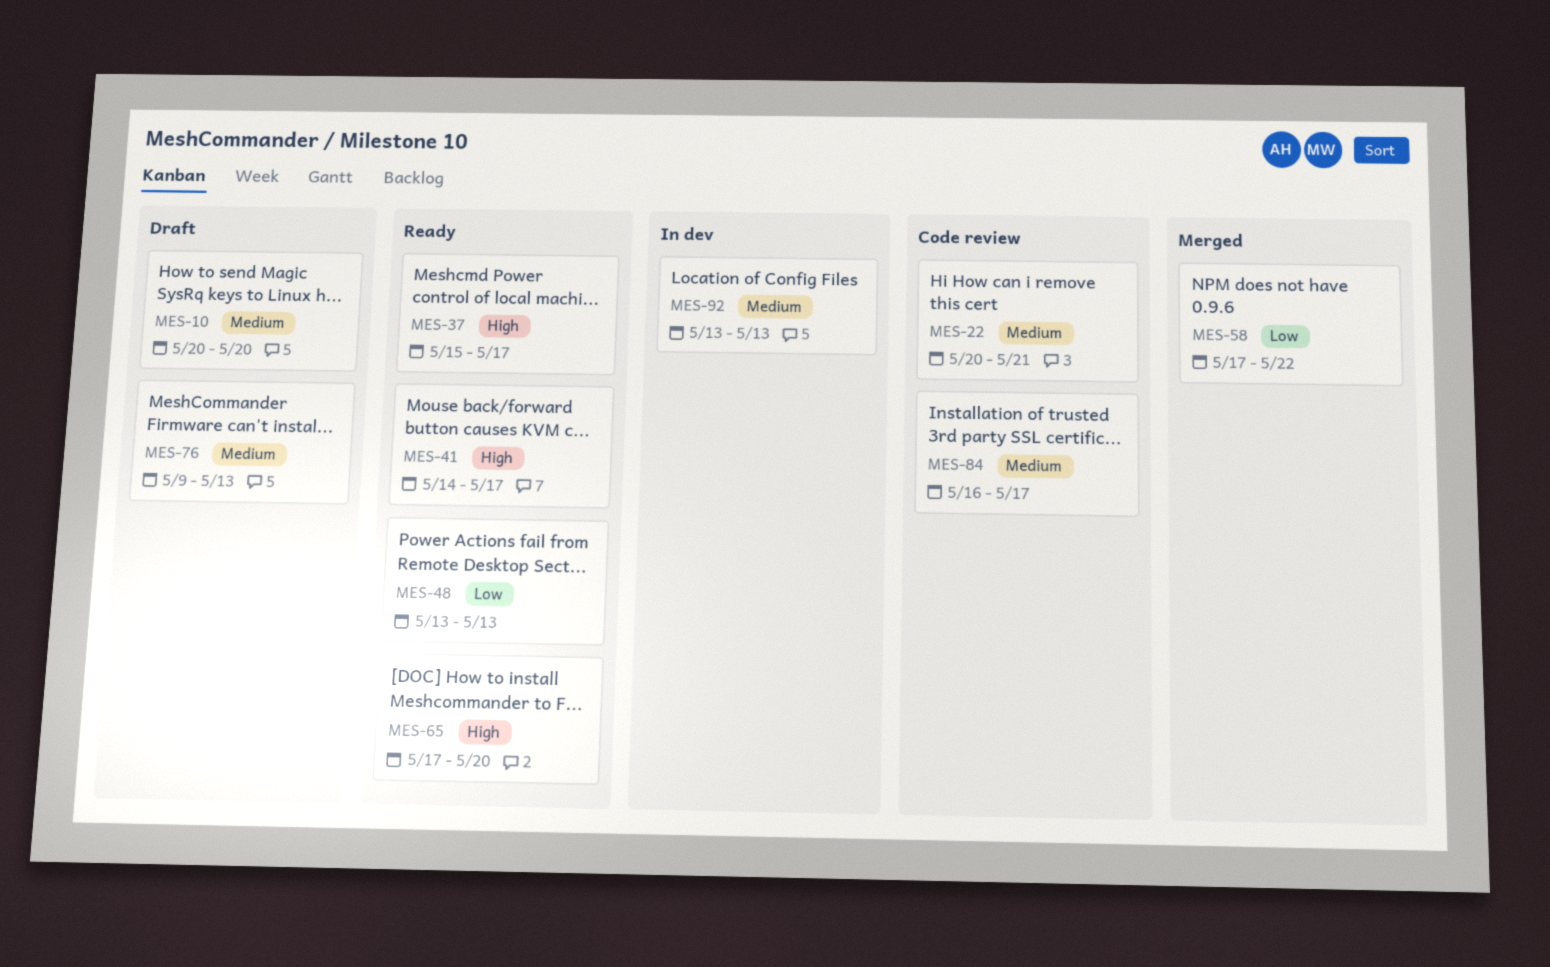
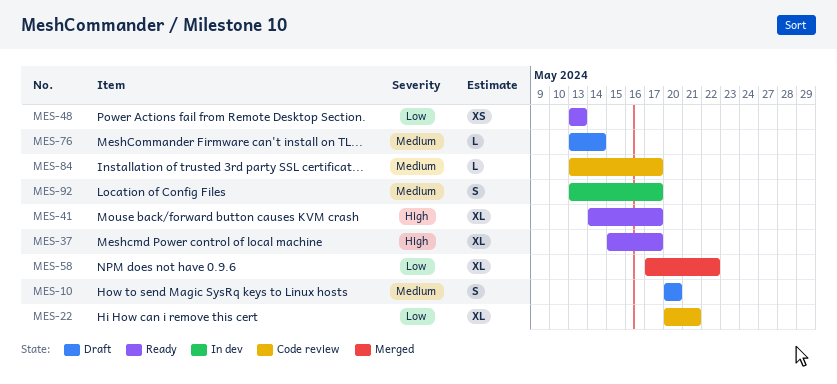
MES-22, priority: Medium -> Low
MES-65: present -> none
MES-76, start: May 9 -> May 13
MES-76, due: May 13 -> May 14
MES-84, start: May 16 -> May 13
MES-92, due: May 13 -> May 17

